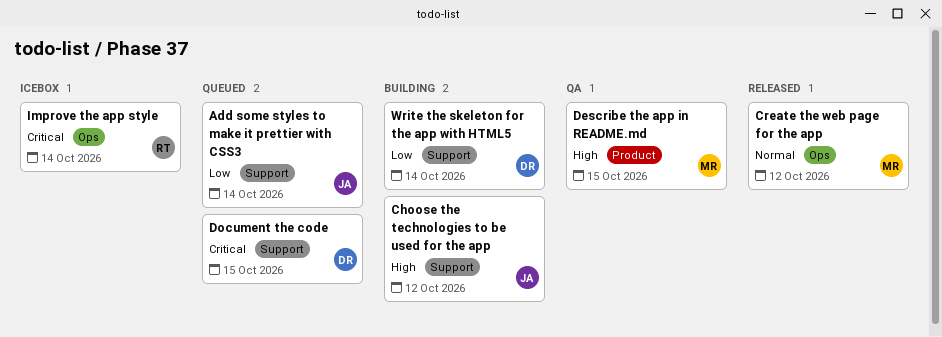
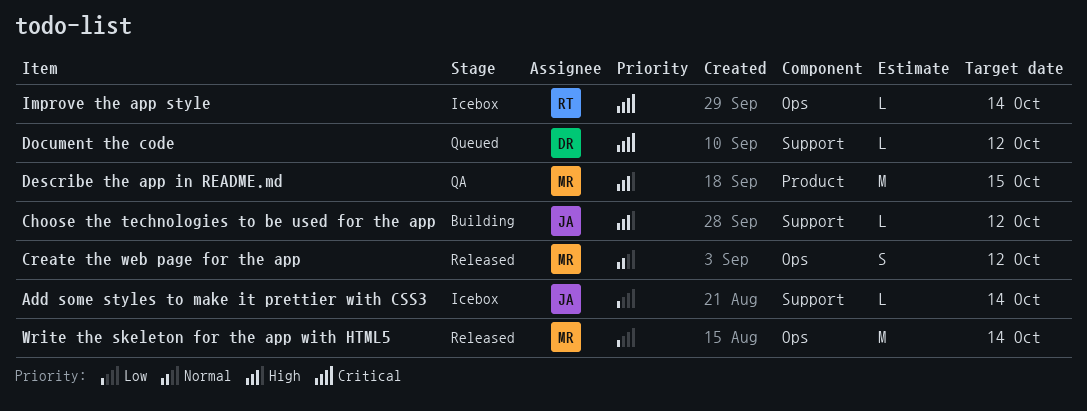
Add some styles to make it prettier with CSS3, status: Queued -> Icebox
Document the code, due: Oct 15 -> Oct 12
Write the skeleton for the app with HTML5, status: Building -> Released
Write the skeleton for the app with HTML5, owner: DR -> MR
Write the skeleton for the app with HTML5, label: Support -> Ops

